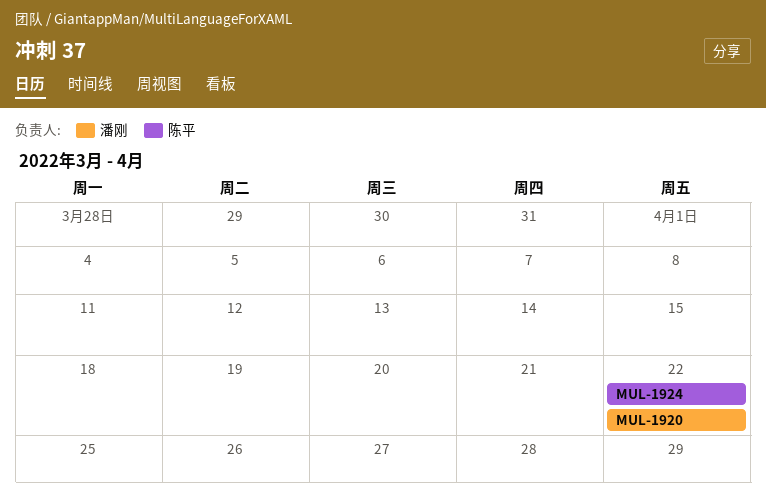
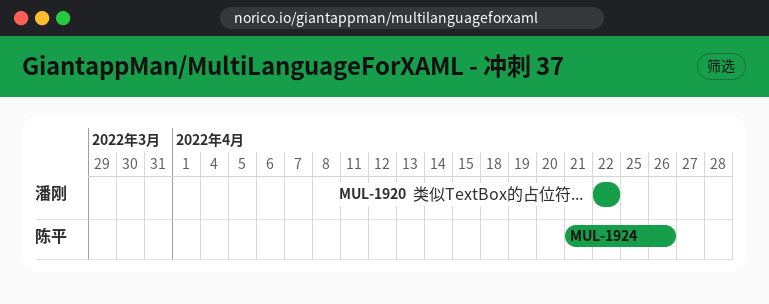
MUL-1924, start: Apr 22 -> Apr 21
MUL-1924, due: Apr 22 -> Apr 26

